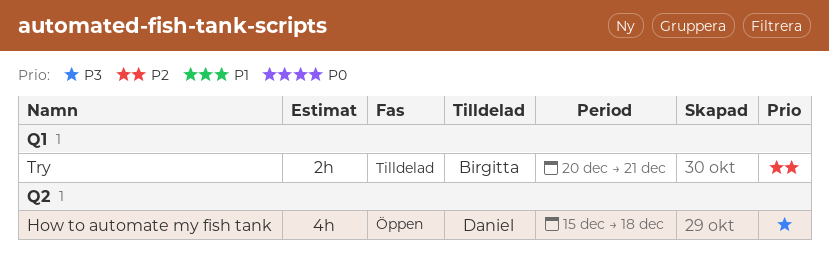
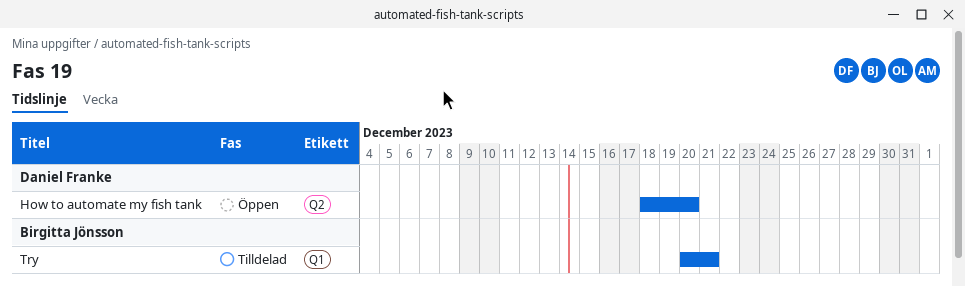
How to automate my fish tank, start: Dec 15 -> Dec 18
How to automate my fish tank, due: Dec 18 -> Dec 20

